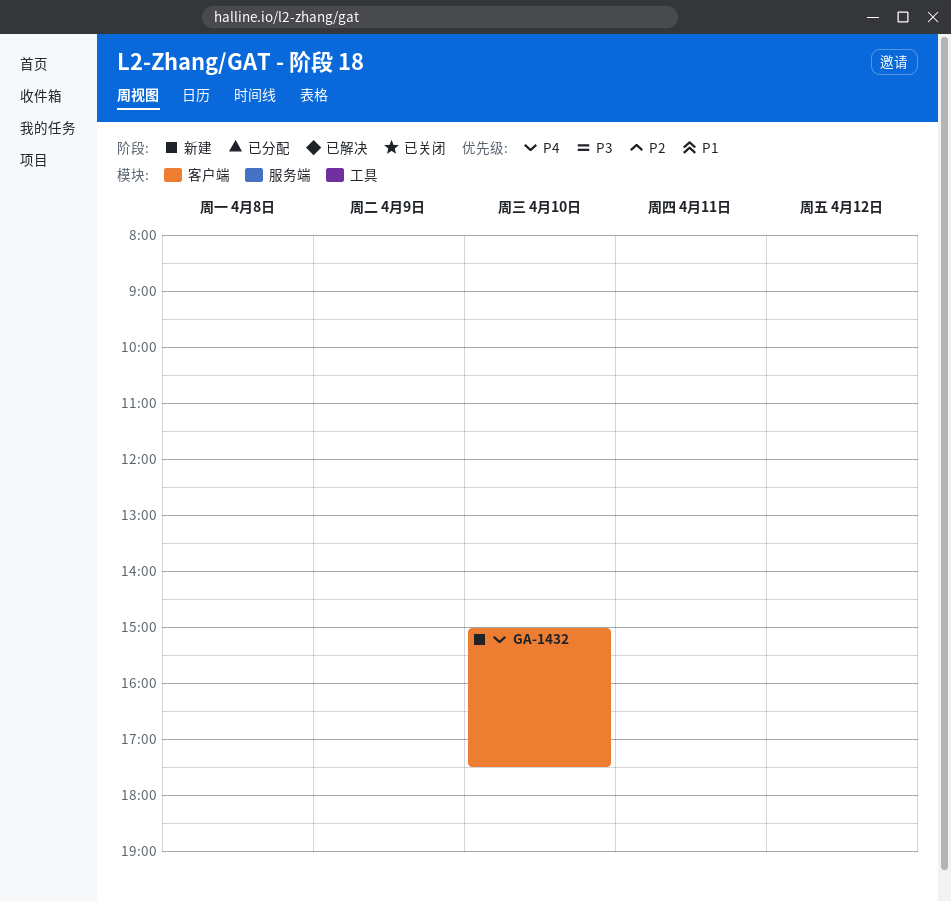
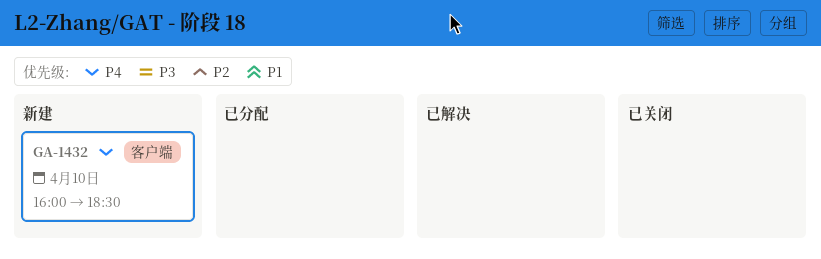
GA-1432, begins: 15:00 -> 16:00
GA-1432, ends: 17:30 -> 18:30

